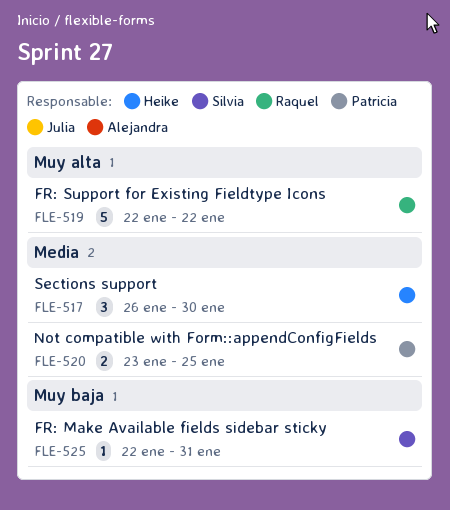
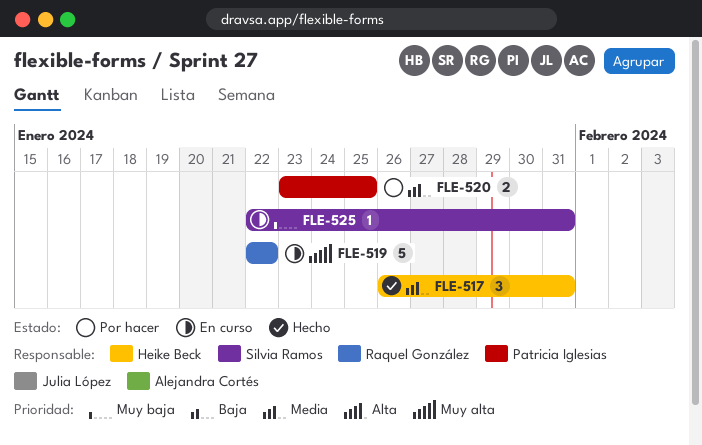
FLE-517, due: Jan 30 -> Jan 31

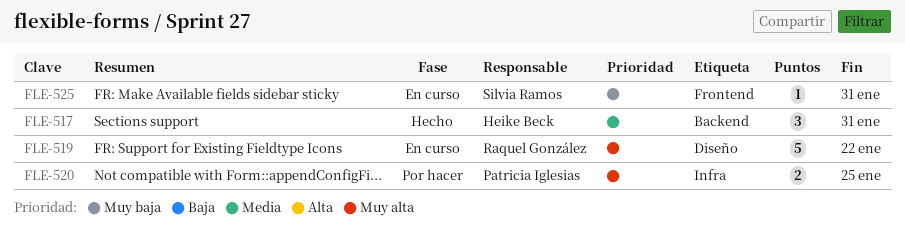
FLE-520, priority: Media -> Muy alta

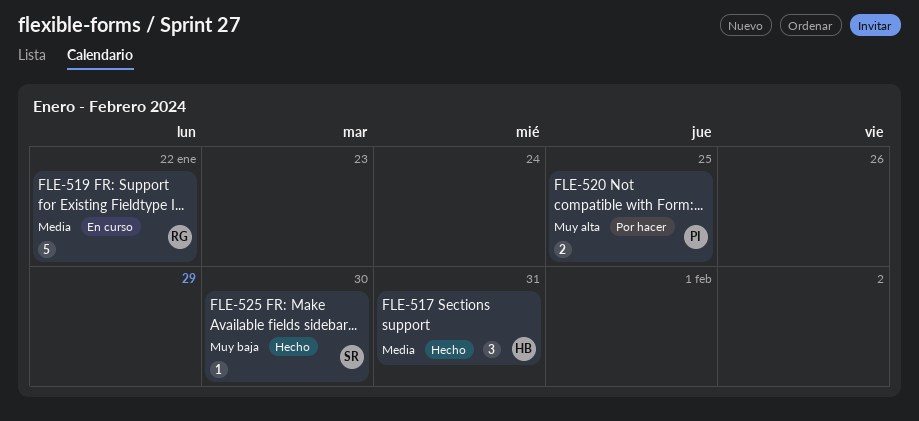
FLE-519, priority: Muy alta -> Media
FLE-525, status: En curso -> Hecho
FLE-525, due: Jan 31 -> Jan 30

